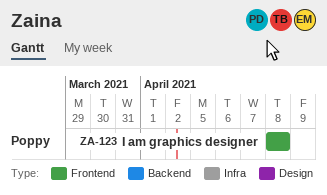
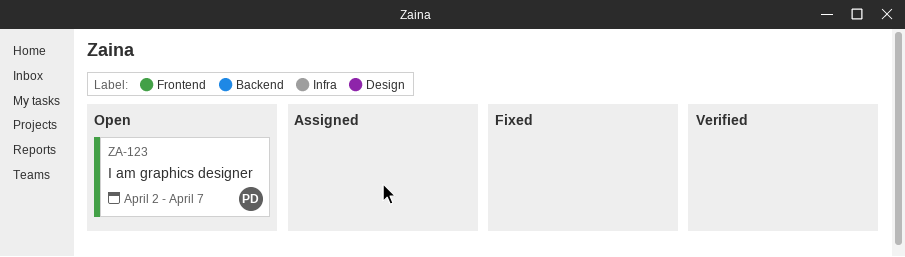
ZA-123, start: Apr 8 -> Apr 2
ZA-123, due: Apr 8 -> Apr 7

